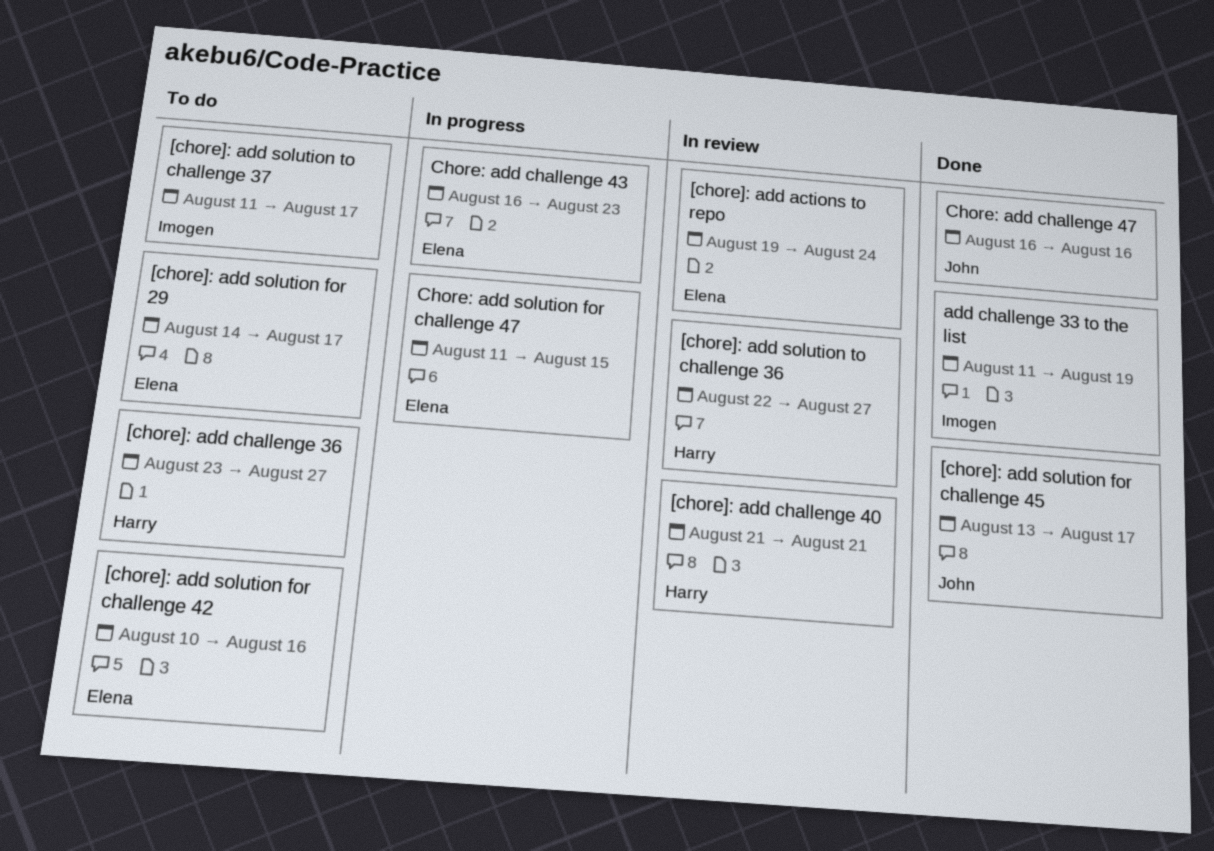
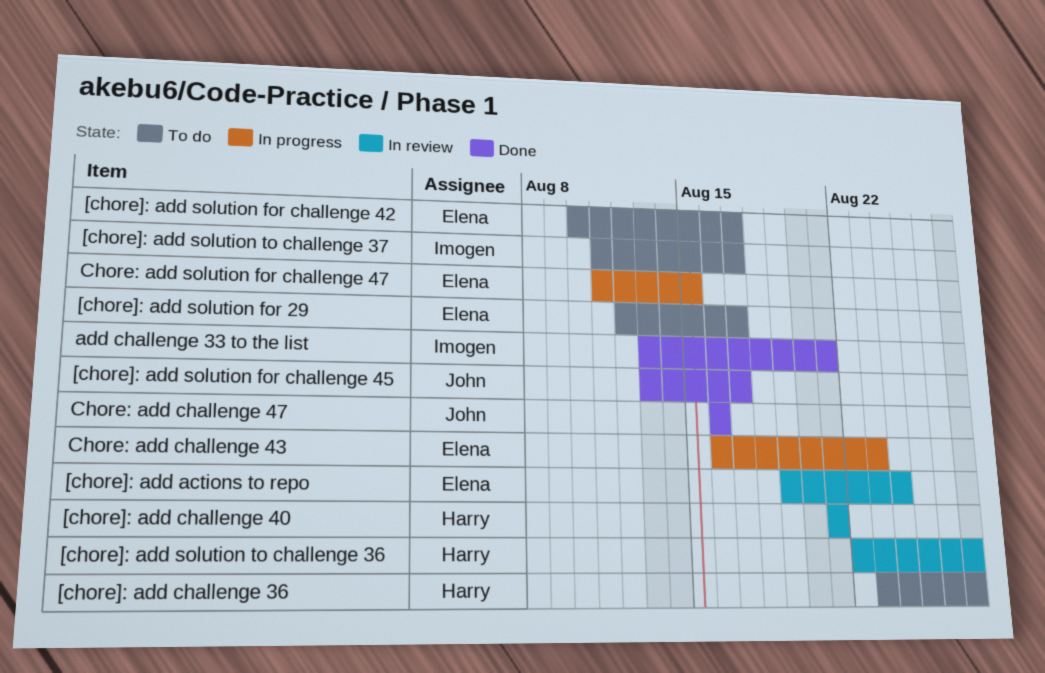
[chore]: add solution for 29, start: Aug 14 -> Aug 12
[chore]: add solution for challenge 42, due: Aug 16 -> Aug 17
add challenge 33 to the list, start: Aug 11 -> Aug 13
add challenge 33 to the list, due: Aug 19 -> Aug 21

